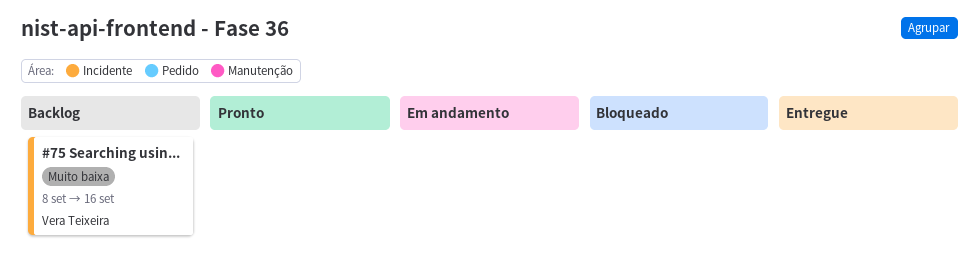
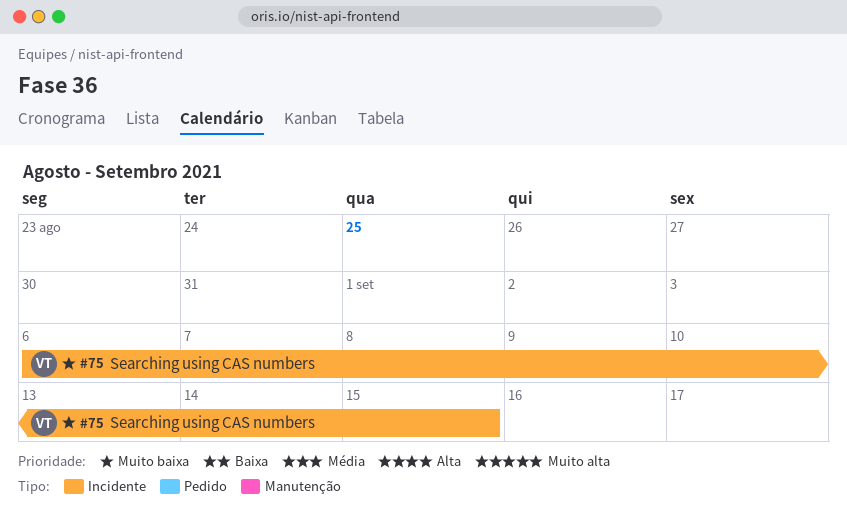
#75, start: Sep 8 -> Sep 6
#75, due: Sep 16 -> Sep 15

